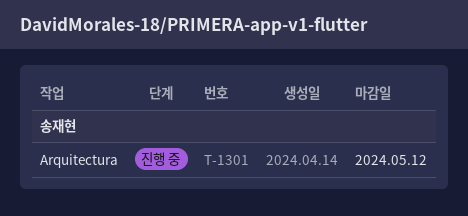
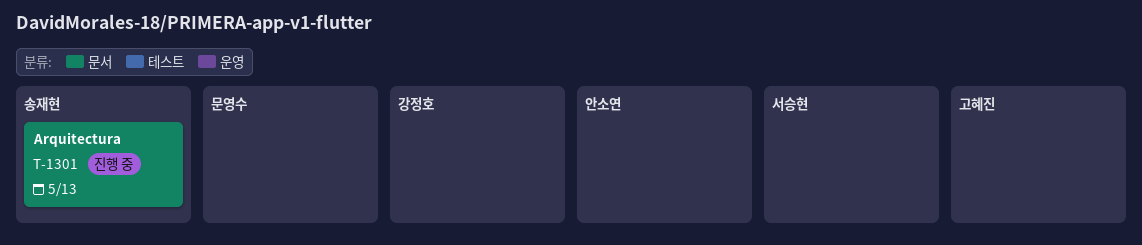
T-1301, due: May 12 -> May 13

